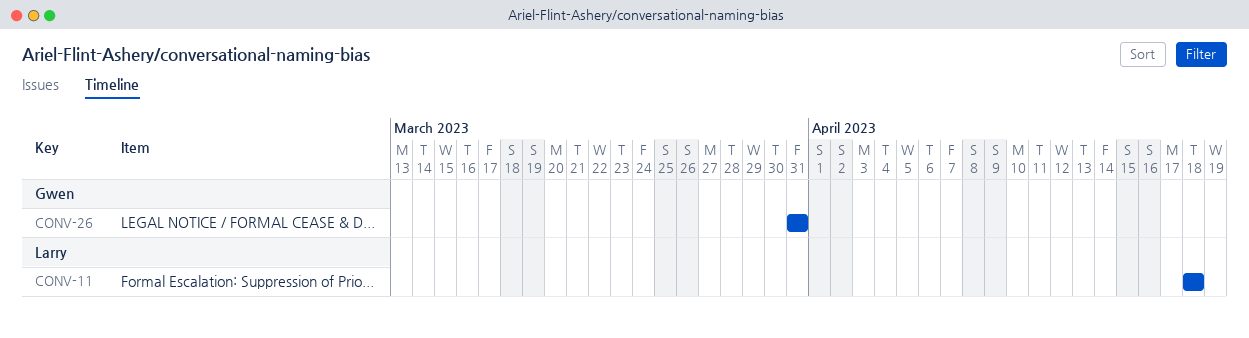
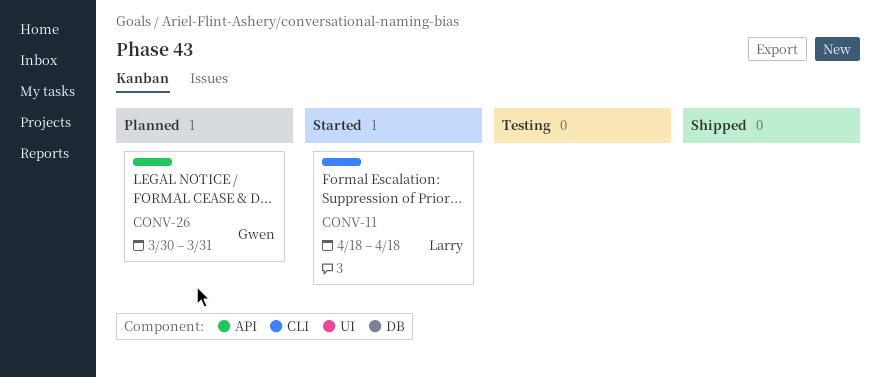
CONV-26, start: Mar 31 -> Mar 30

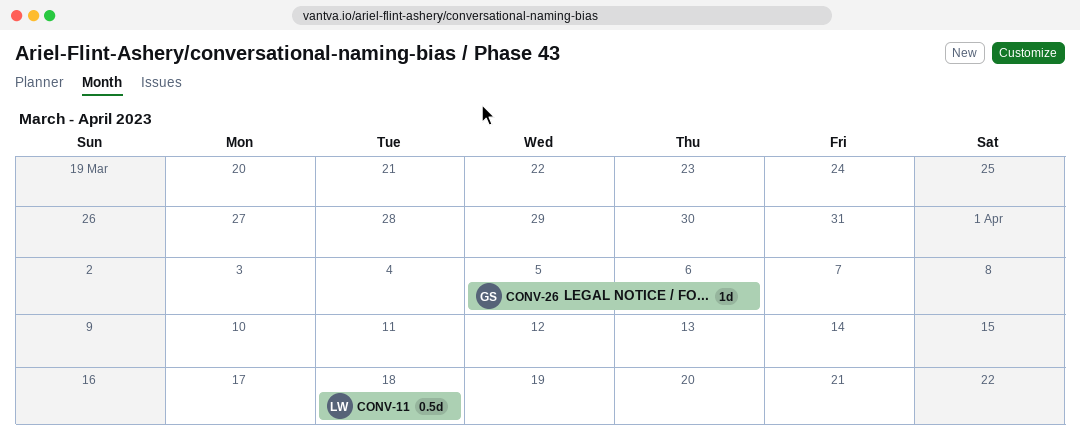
CONV-26, start: Mar 30 -> Apr 5
CONV-26, due: Mar 31 -> Apr 6

